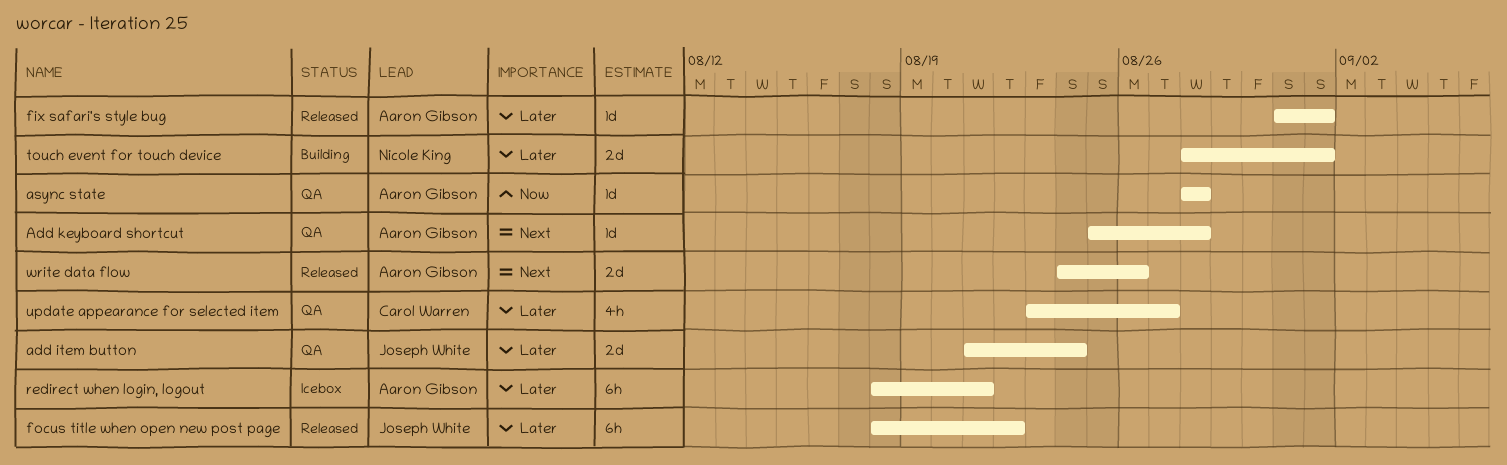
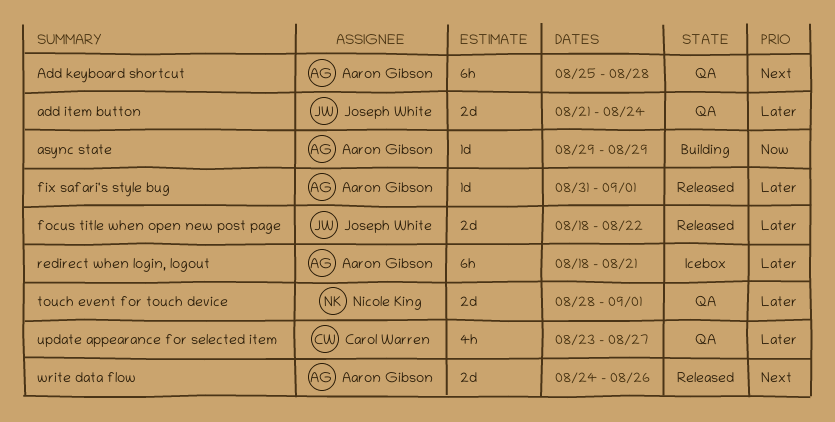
Add keyboard shortcut, estimate: 1d -> 6h
async state, status: QA -> Building
async state, start: Aug 28 -> Aug 29
async state, due: Aug 28 -> Aug 29
focus title when open new post page, estimate: 6h -> 2d
touch event for touch device, status: Building -> QA

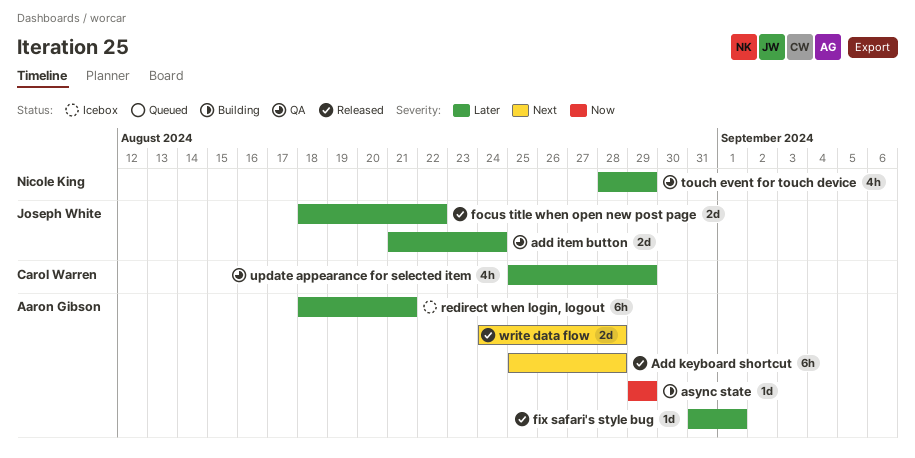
Add keyboard shortcut, status: QA -> Released
touch event for touch device, estimate: 2d -> 4h
touch event for touch device, due: Sep 1 -> Aug 29
update appearance for selected item, start: Aug 23 -> Aug 25
update appearance for selected item, due: Aug 27 -> Aug 29
write data flow, due: Aug 26 -> Aug 28

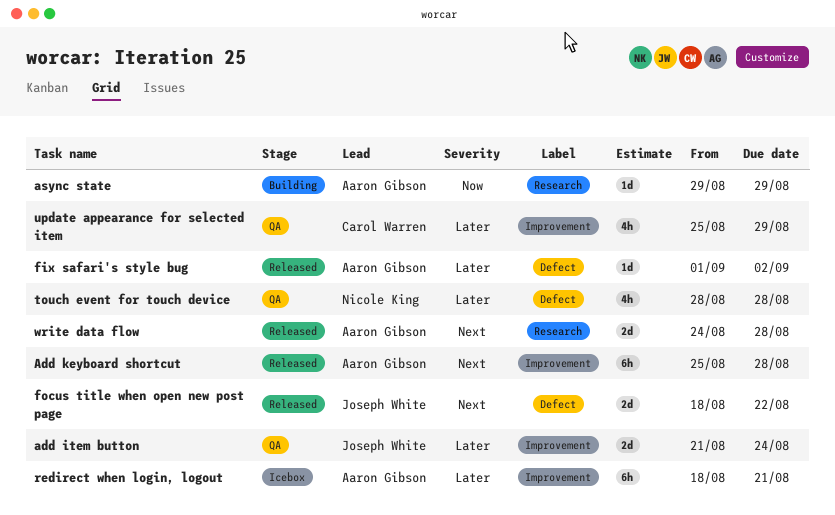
fix safari's style bug, start: Aug 31 -> Sep 1
fix safari's style bug, due: Sep 1 -> Sep 2
focus title when open new post page, priority: Later -> Next
touch event for touch device, due: Aug 29 -> Aug 28

